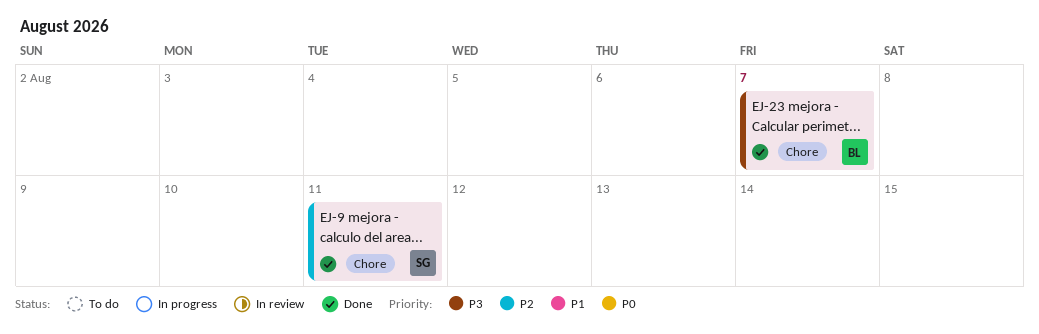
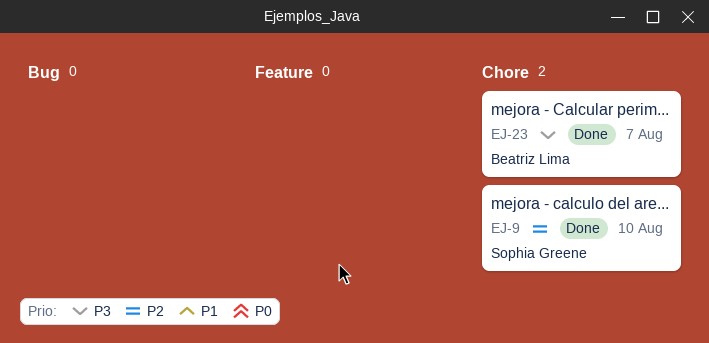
EJ-9, due: Aug 11 -> Aug 10

